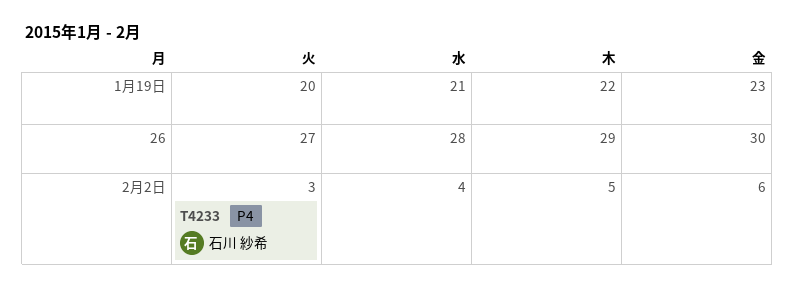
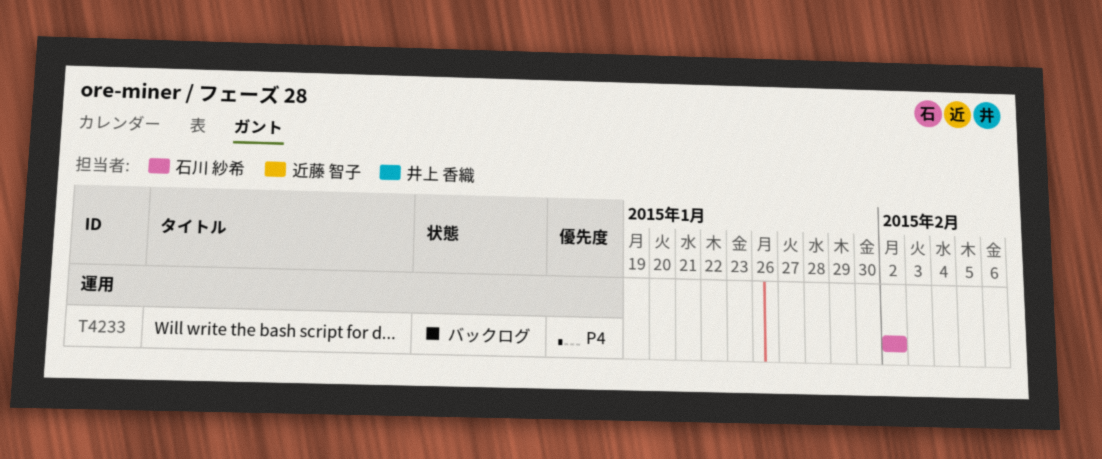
T4233, due: Feb 3 -> Feb 2

